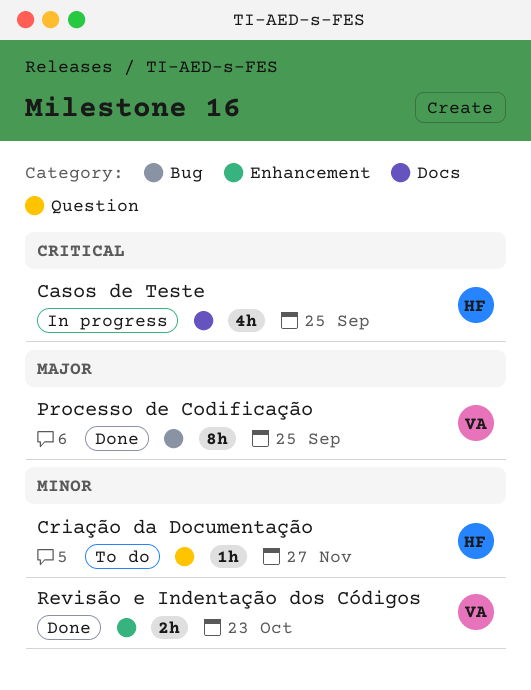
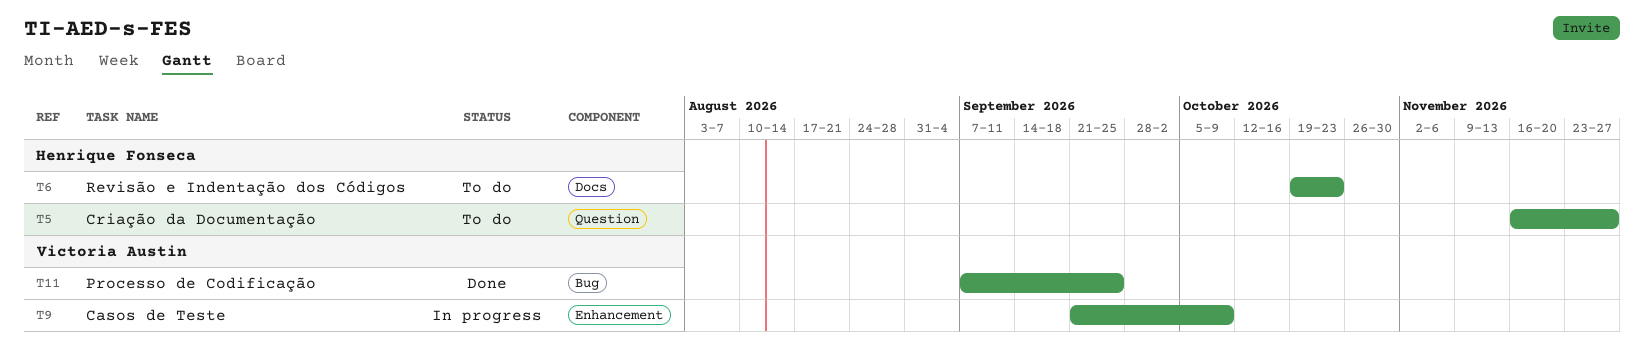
Casos de Teste, owner: Henrique Fonseca -> Victoria Austin
Casos de Teste, label: Docs -> Enhancement
Casos de Teste, due: Sep 25 -> Oct 9
Revisão e Indentação dos Códigos, status: Done -> To do
Revisão e Indentação dos Códigos, owner: Victoria Austin -> Henrique Fonseca
Revisão e Indentação dos Códigos, label: Enhancement -> Docs

